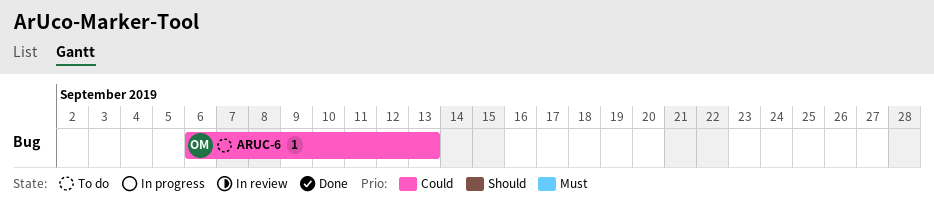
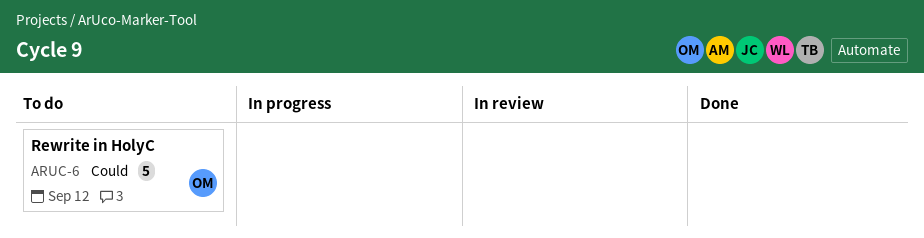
ARUC-6, estimate: 1 -> 5
ARUC-6, due: Sep 13 -> Sep 12

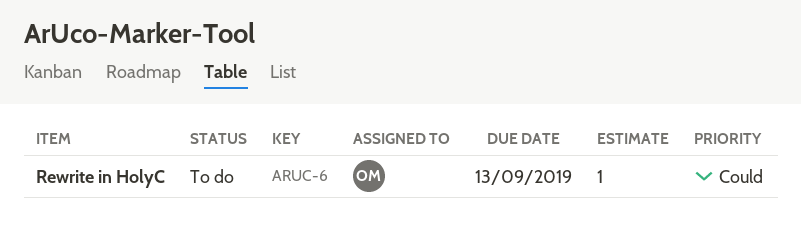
ARUC-6, estimate: 5 -> 1
ARUC-6, due: Sep 12 -> Sep 13

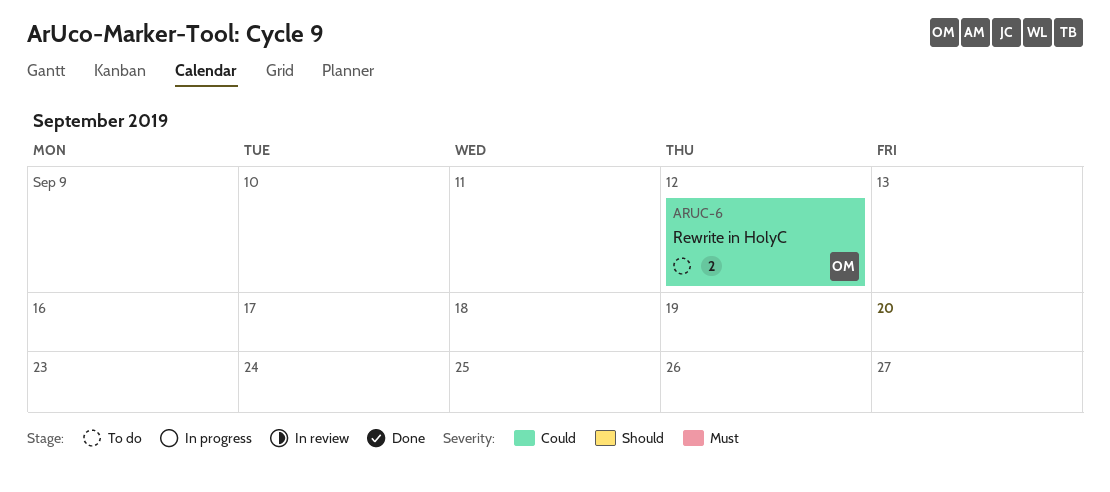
ARUC-6, estimate: 1 -> 2
ARUC-6, due: Sep 13 -> Sep 12

